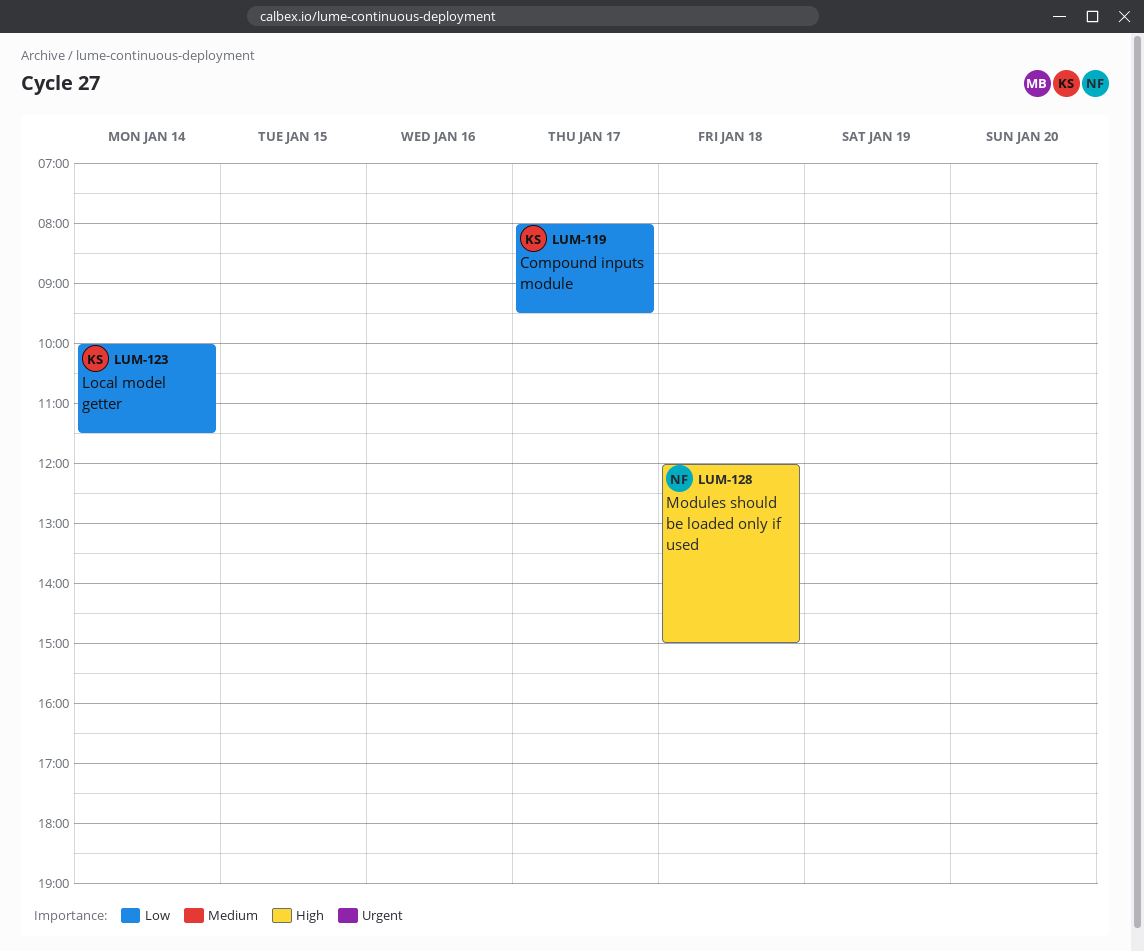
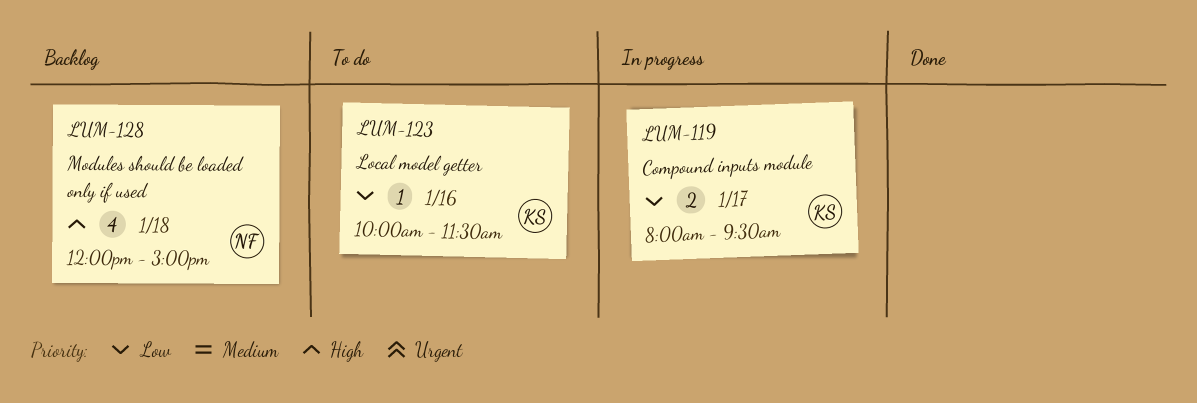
LUM-123, day: Jan 14 -> Jan 16

